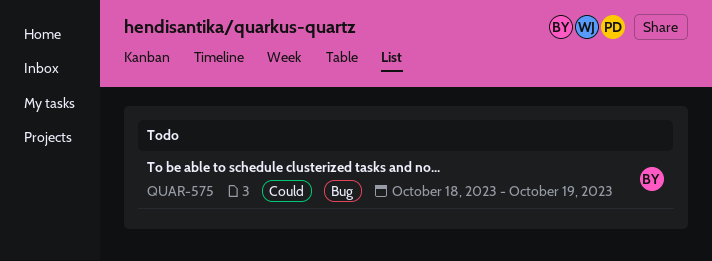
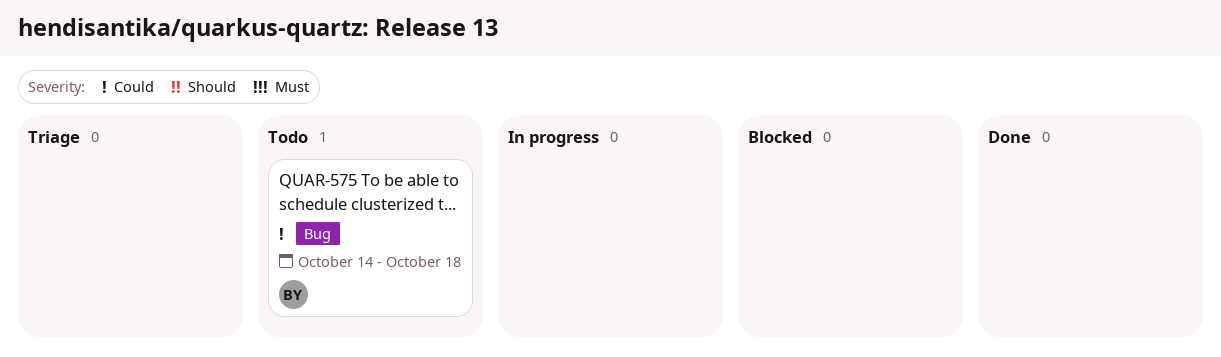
QUAR-575, start: Oct 18 -> Oct 14
QUAR-575, due: Oct 19 -> Oct 18

